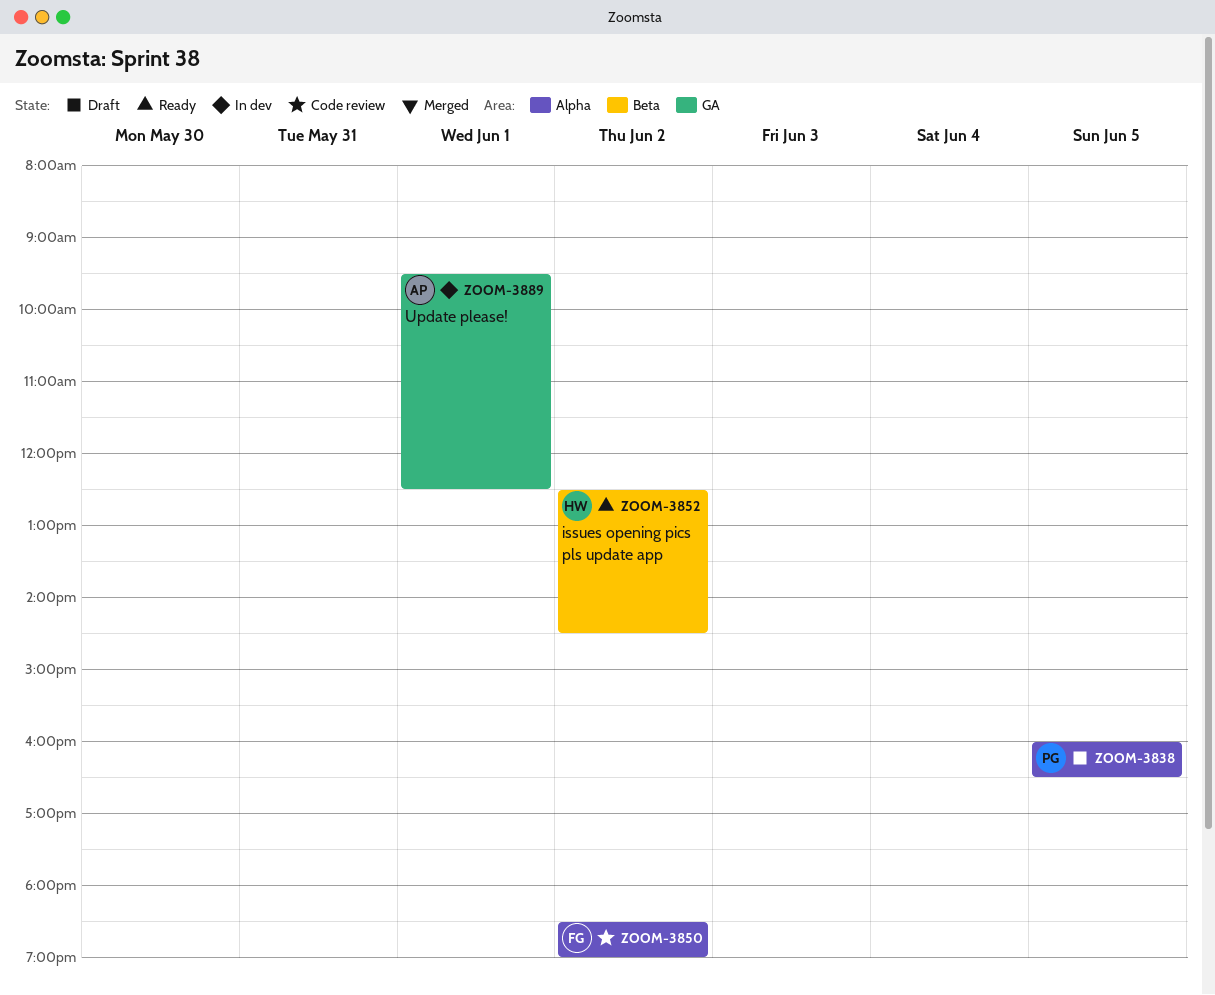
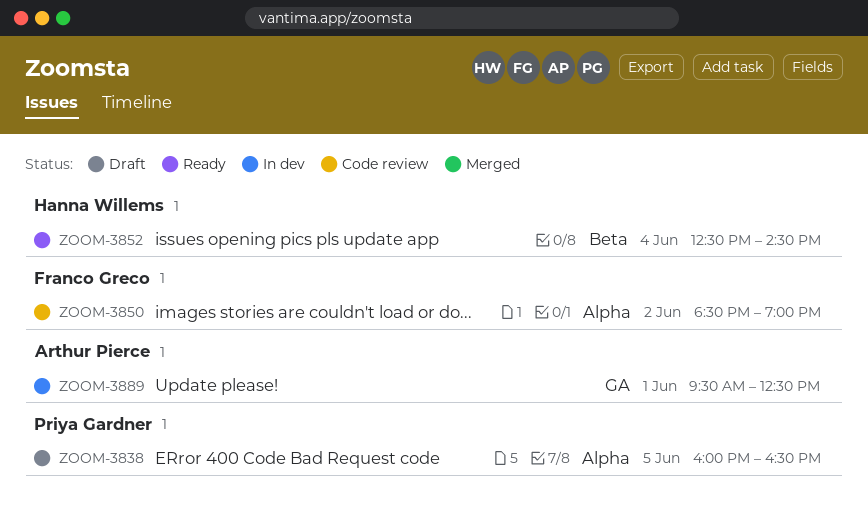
ZOOM-3852, day: Jun 2 -> Jun 4

